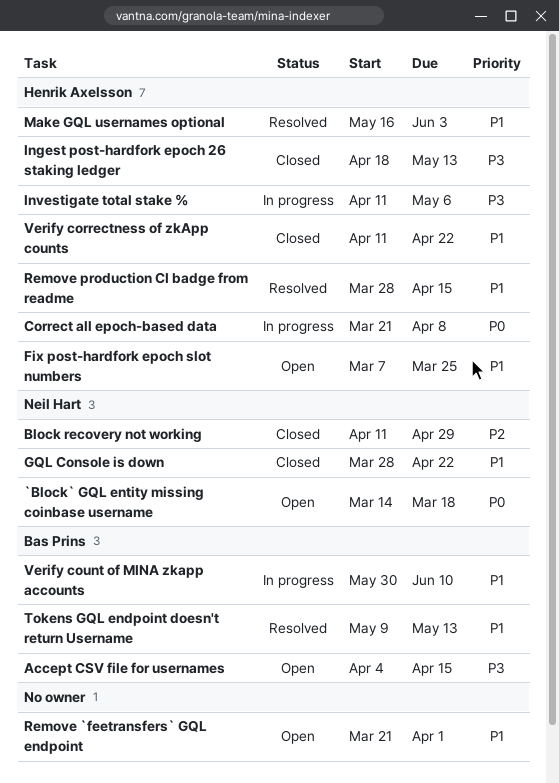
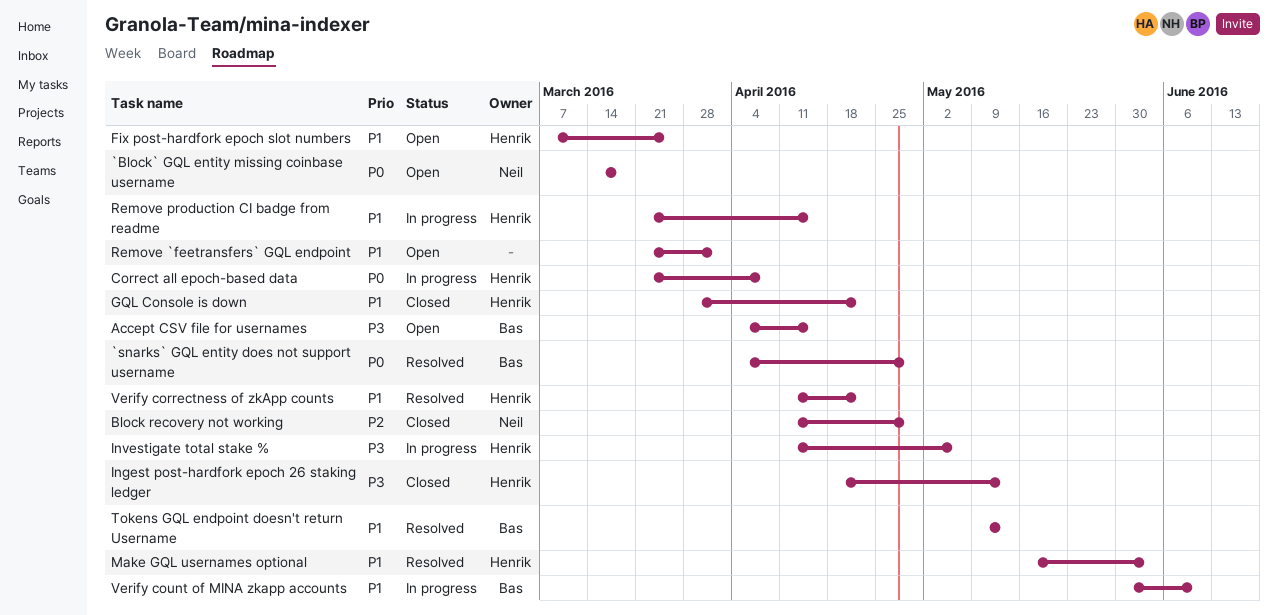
`snarks` GQL entity does not support username: none -> present
GQL Console is down, owner: Neil Hart -> Henrik Axelsson
Remove production CI badge from readme, status: Resolved -> In progress
Remove production CI badge from readme, start: Mar 28 -> Mar 21
Verify correctness of zkApp counts, status: Closed -> Resolved

